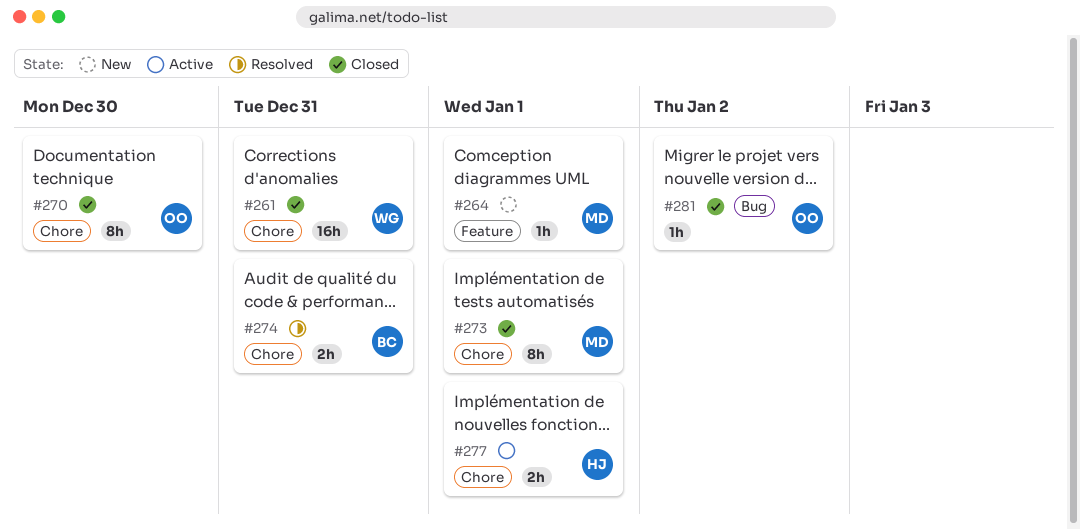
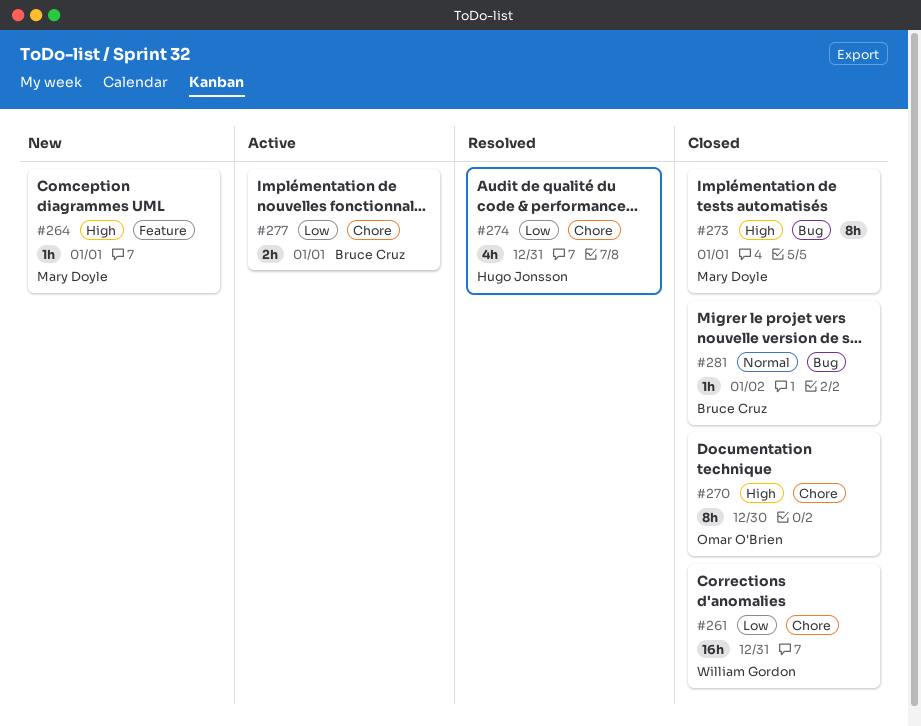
#273, label: Chore -> Bug
#274, owner: Bruce Cruz -> Hugo Jonsson
#274, estimate: 2h -> 4h
#277, owner: Hugo Jonsson -> Bruce Cruz
#281, owner: Omar O'Brien -> Bruce Cruz

